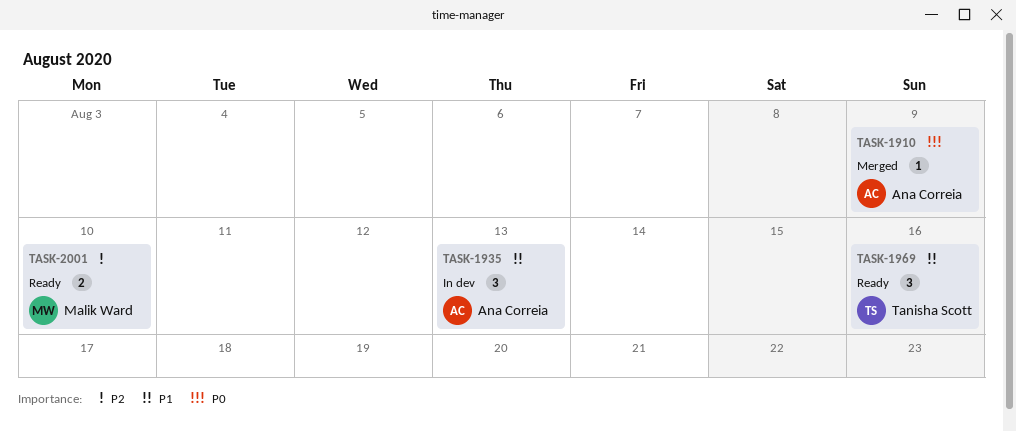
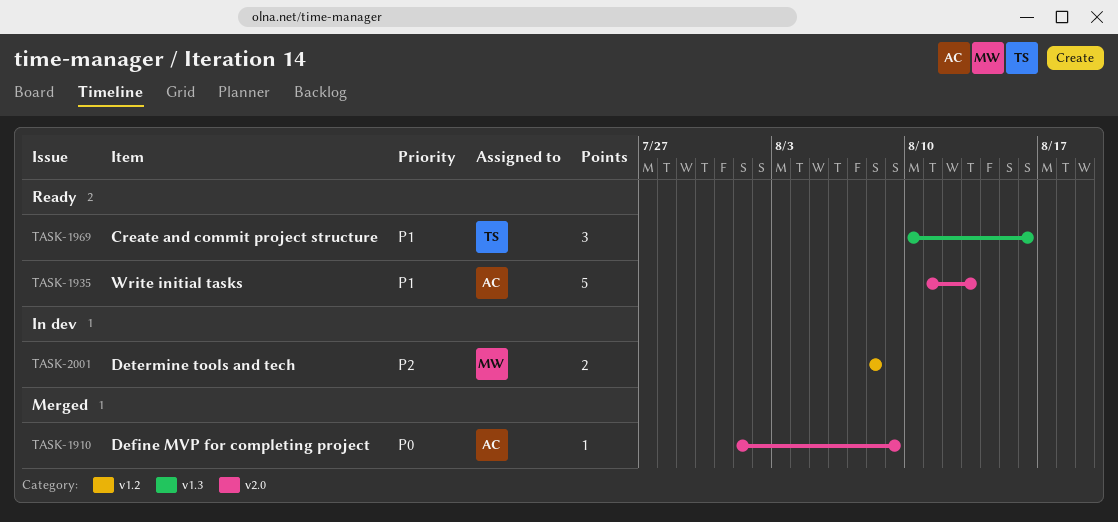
TASK-1935, status: In dev -> Ready
TASK-1935, estimate: 3 -> 5
TASK-2001, status: Ready -> In dev
TASK-2001, due: Aug 10 -> Aug 8

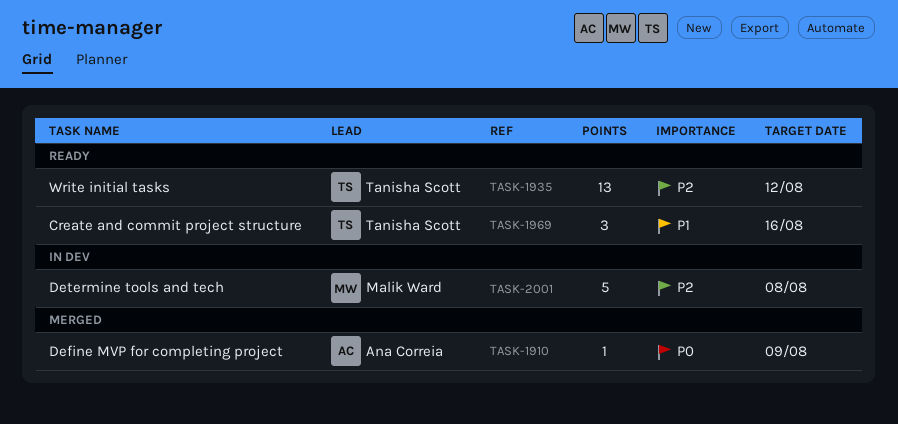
TASK-1935, owner: Ana Correia -> Tanisha Scott
TASK-1935, priority: P1 -> P2
TASK-1935, estimate: 5 -> 13
TASK-1935, due: Aug 13 -> Aug 12
TASK-2001, estimate: 2 -> 5

